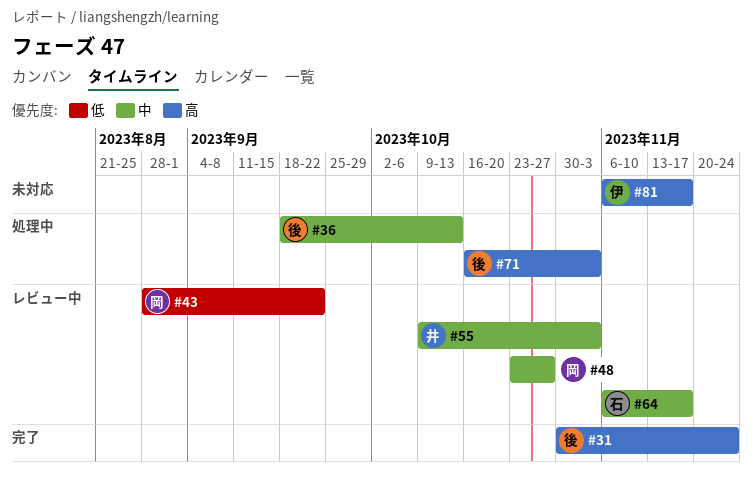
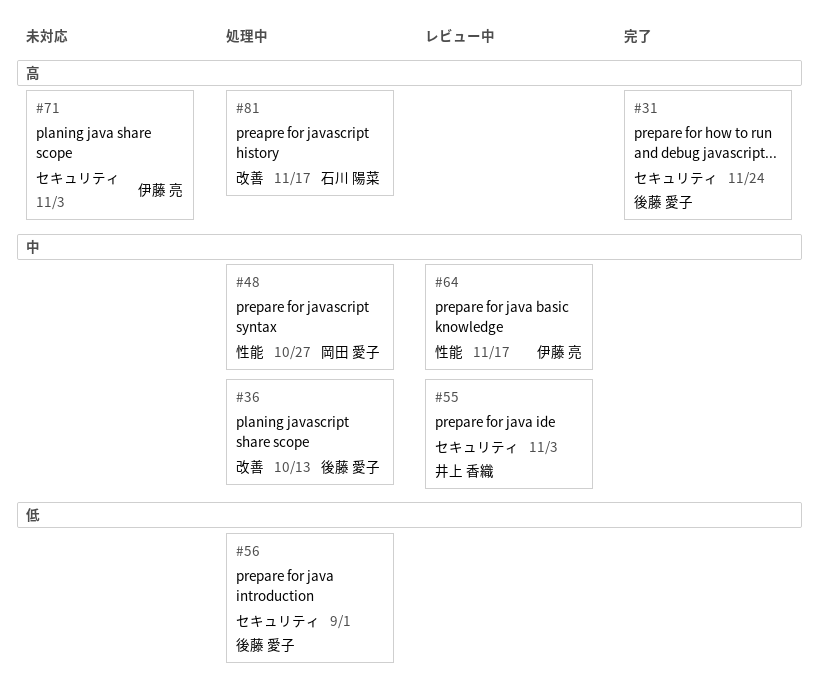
#43: present -> none
#48, status: レビュー中 -> 処理中
#56: none -> present
#64, owner: 石川 陽菜 -> 伊藤 亮
#71, status: 処理中 -> 未対応
#71, owner: 後藤 愛子 -> 伊藤 亮
#81, status: 未対応 -> 処理中
#81, owner: 伊藤 亮 -> 石川 陽菜

